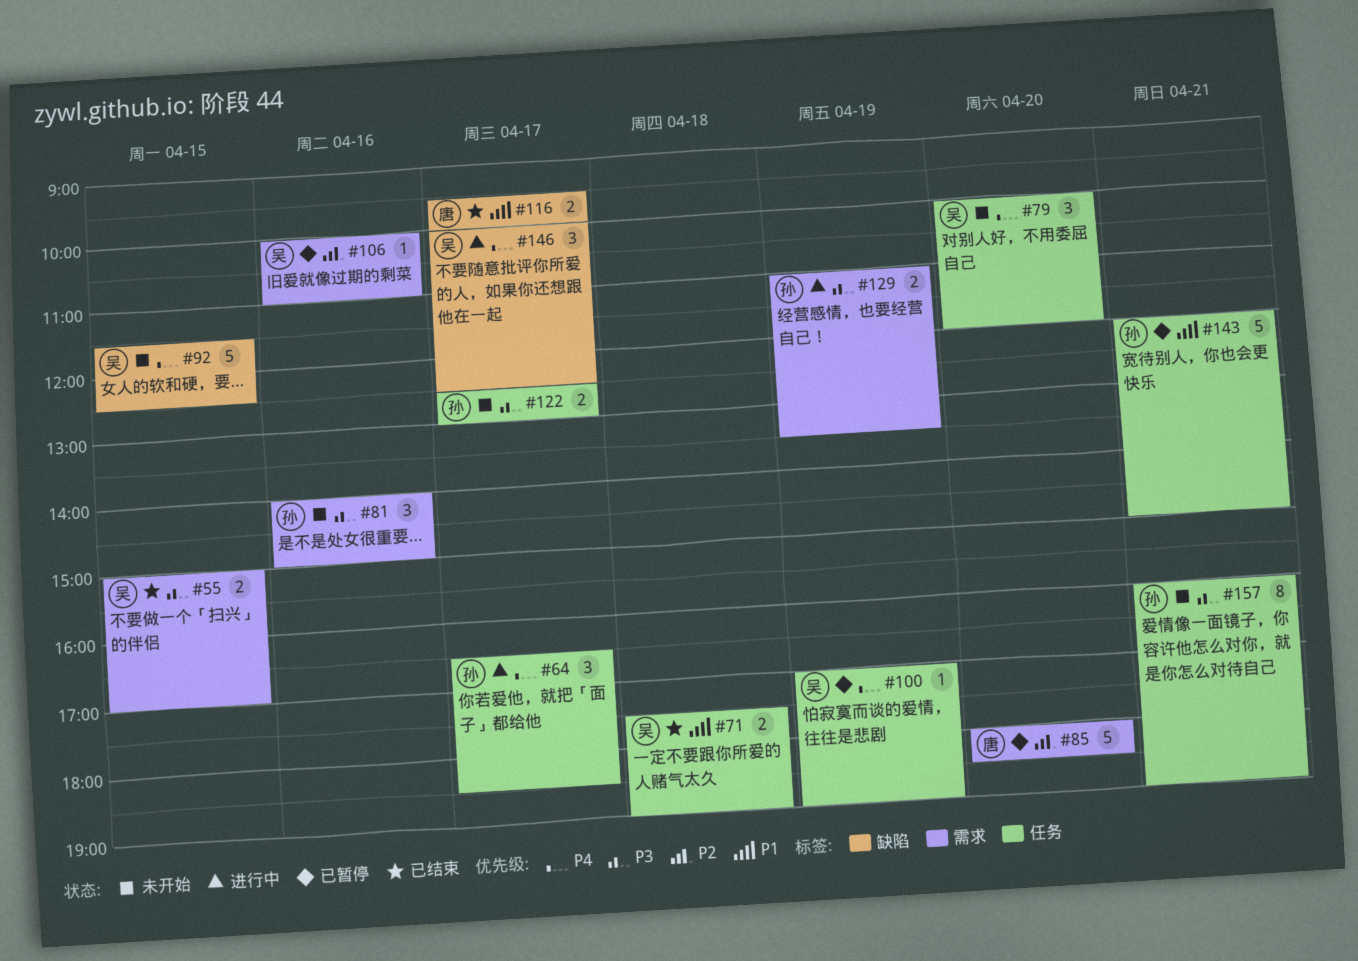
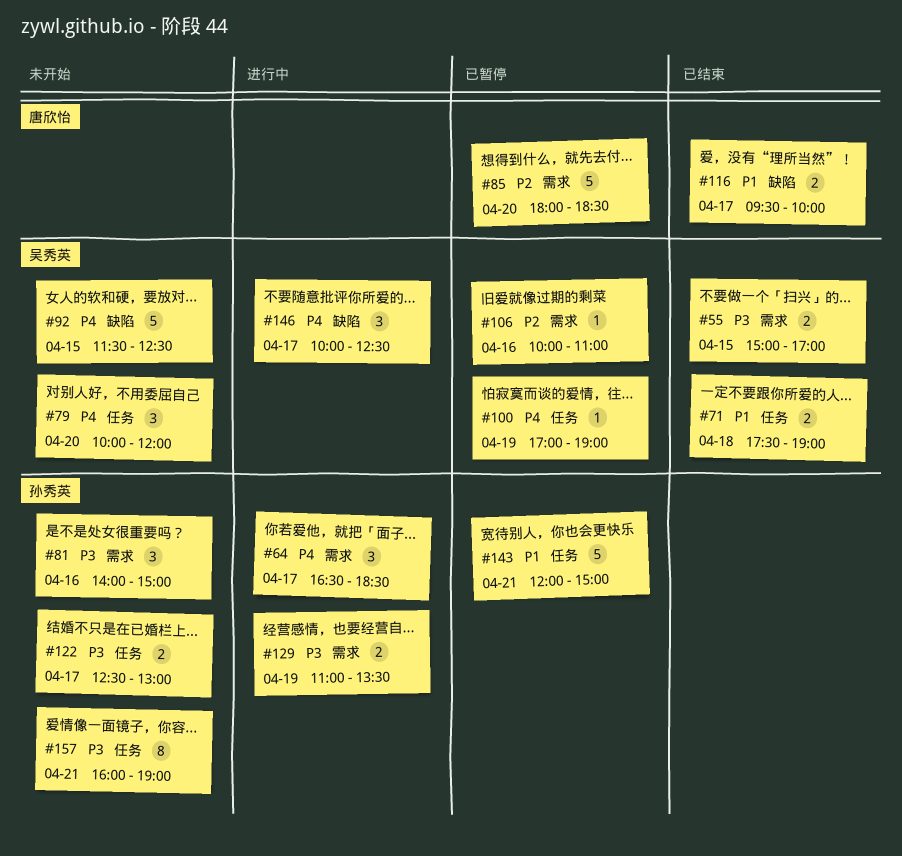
#64, label: 任务 -> 需求

